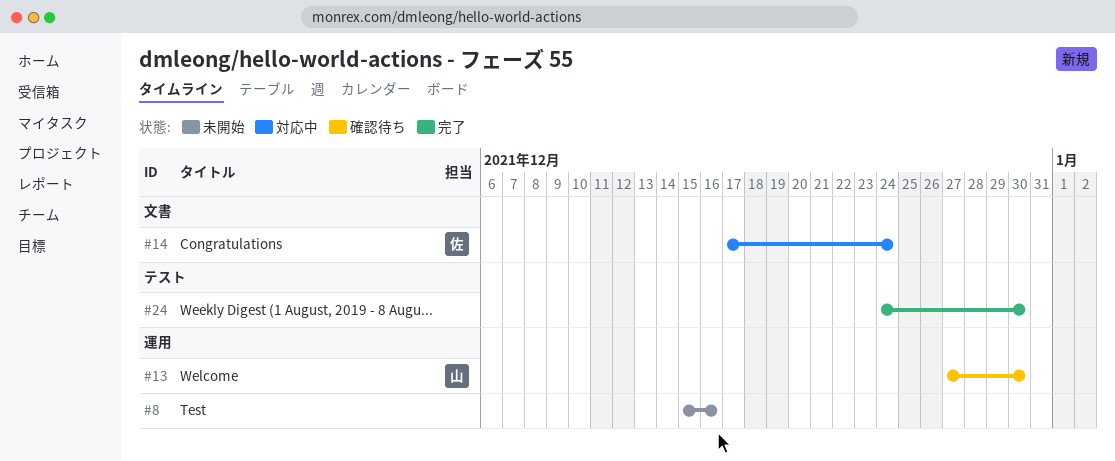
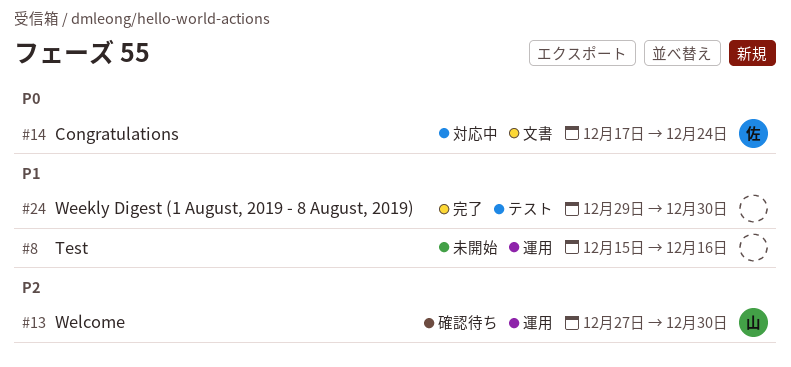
#24, start: Dec 24 -> Dec 29

